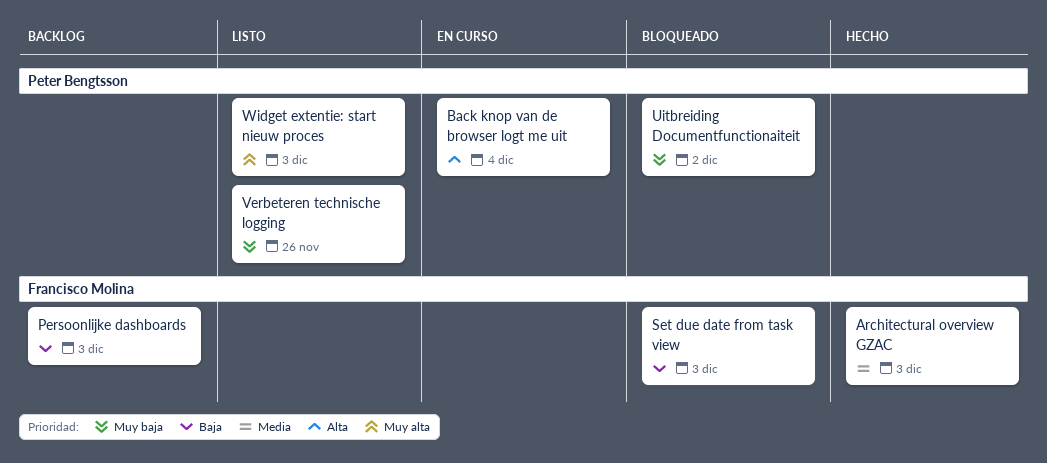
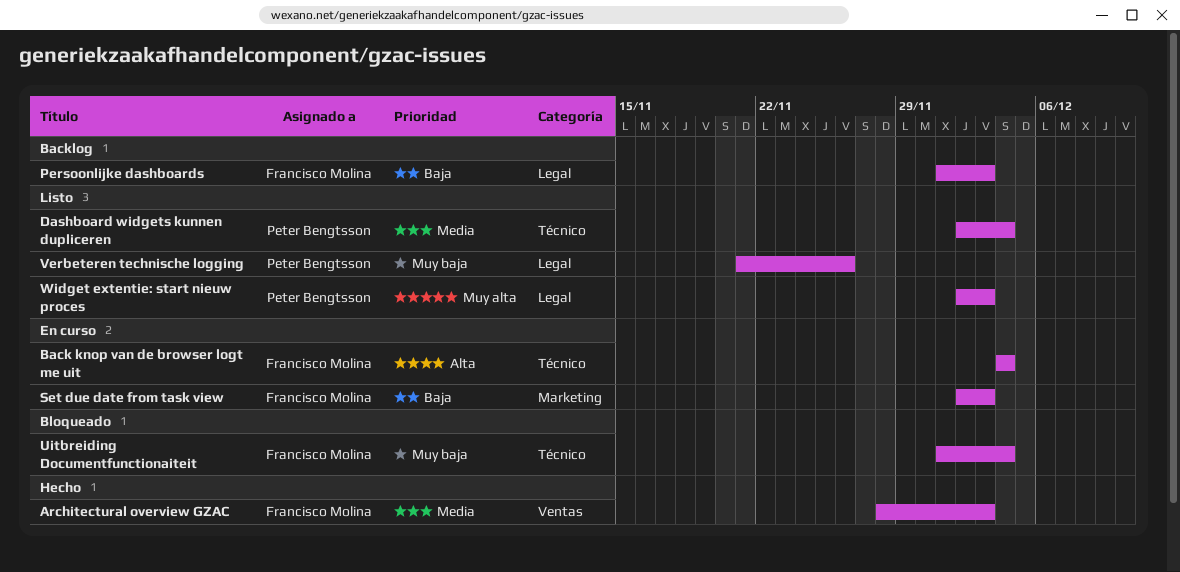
Back knop van de browser logt me uit, owner: Peter Bengtsson -> Francisco Molina
Dashboard widgets kunnen dupliceren: none -> present
Set due date from task view, status: Bloqueado -> En curso
Uitbreiding Documentfunctionaiteit, owner: Peter Bengtsson -> Francisco Molina
Uitbreiding Documentfunctionaiteit, due: Dec 2 -> Dec 4

